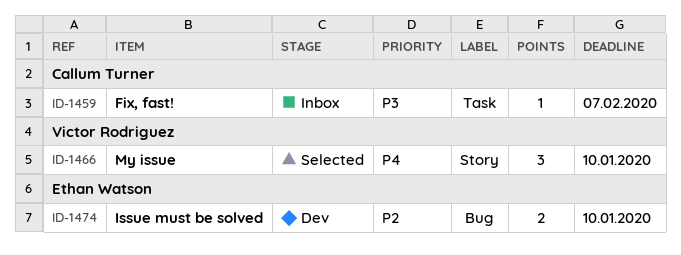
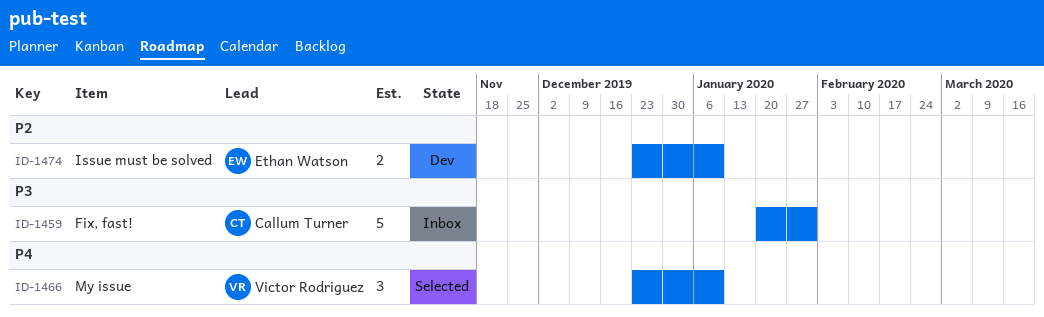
ID-1459, estimate: 1 -> 5
ID-1459, due: Feb 7 -> Jan 31

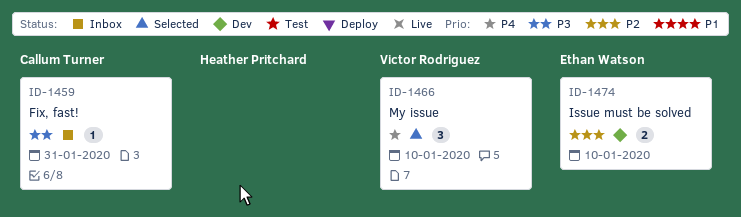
ID-1459, estimate: 5 -> 1

